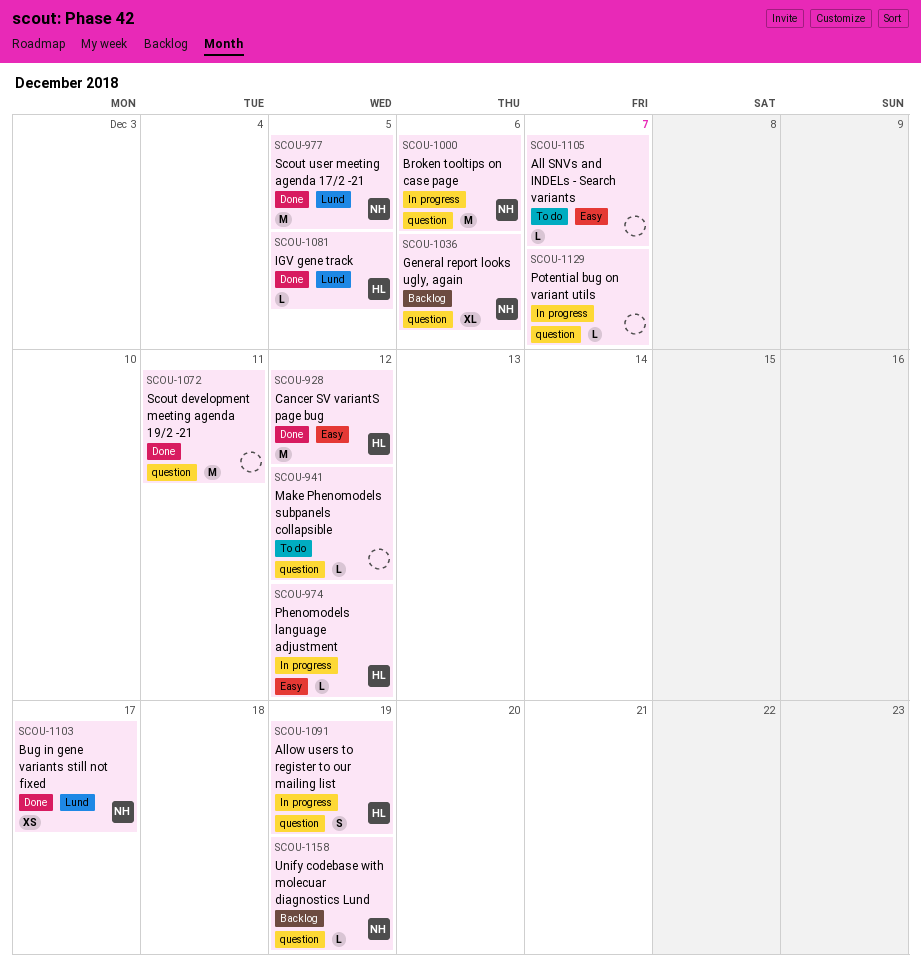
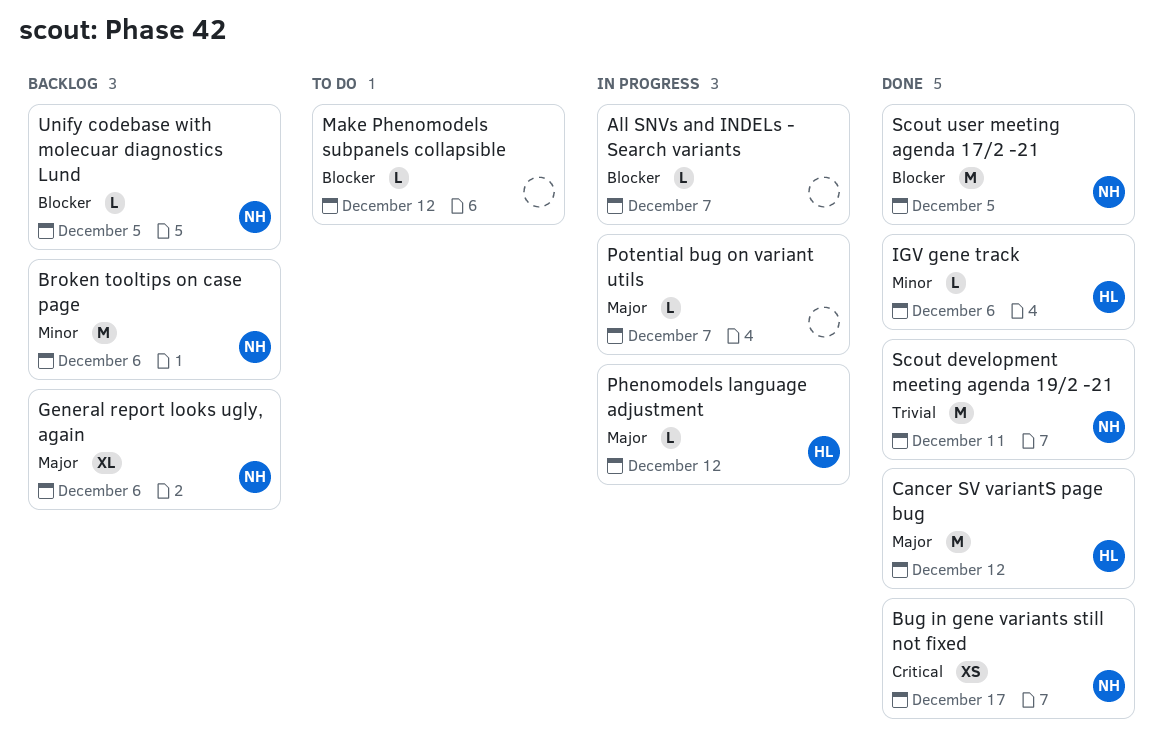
All SNVs and INDELs - Search variants, status: To do -> In progress
Allow users to register to our mailing list: present -> none
Broken tooltips on case page, status: In progress -> Backlog
IGV gene track, due: Dec 5 -> Dec 6
Scout development meeting agenda 19/2 -21, owner: none -> NH
Unify codebase with molecuar diagnostics Lund, due: Dec 19 -> Dec 5

